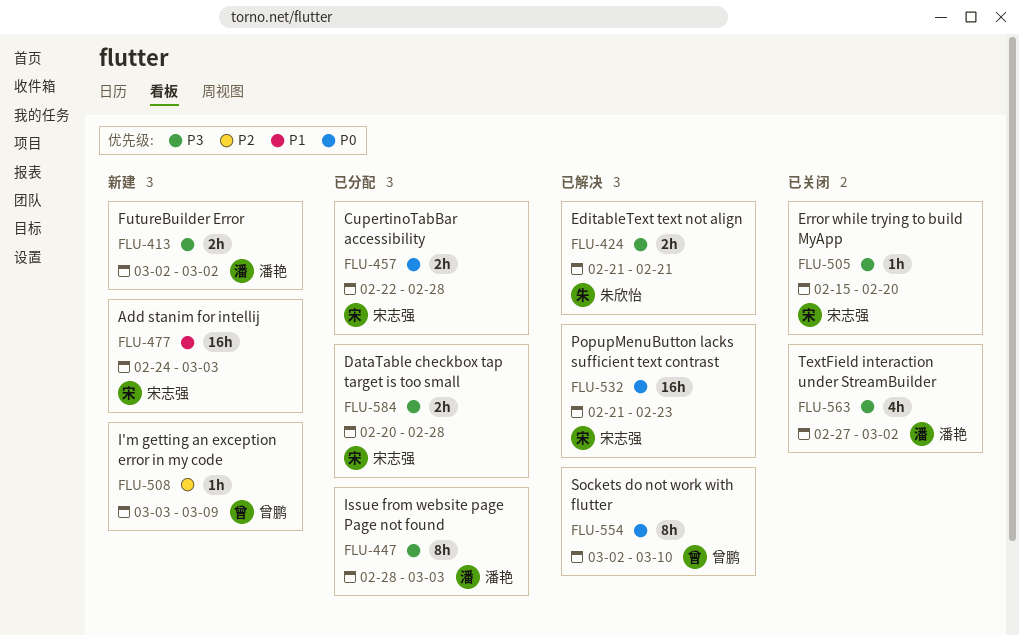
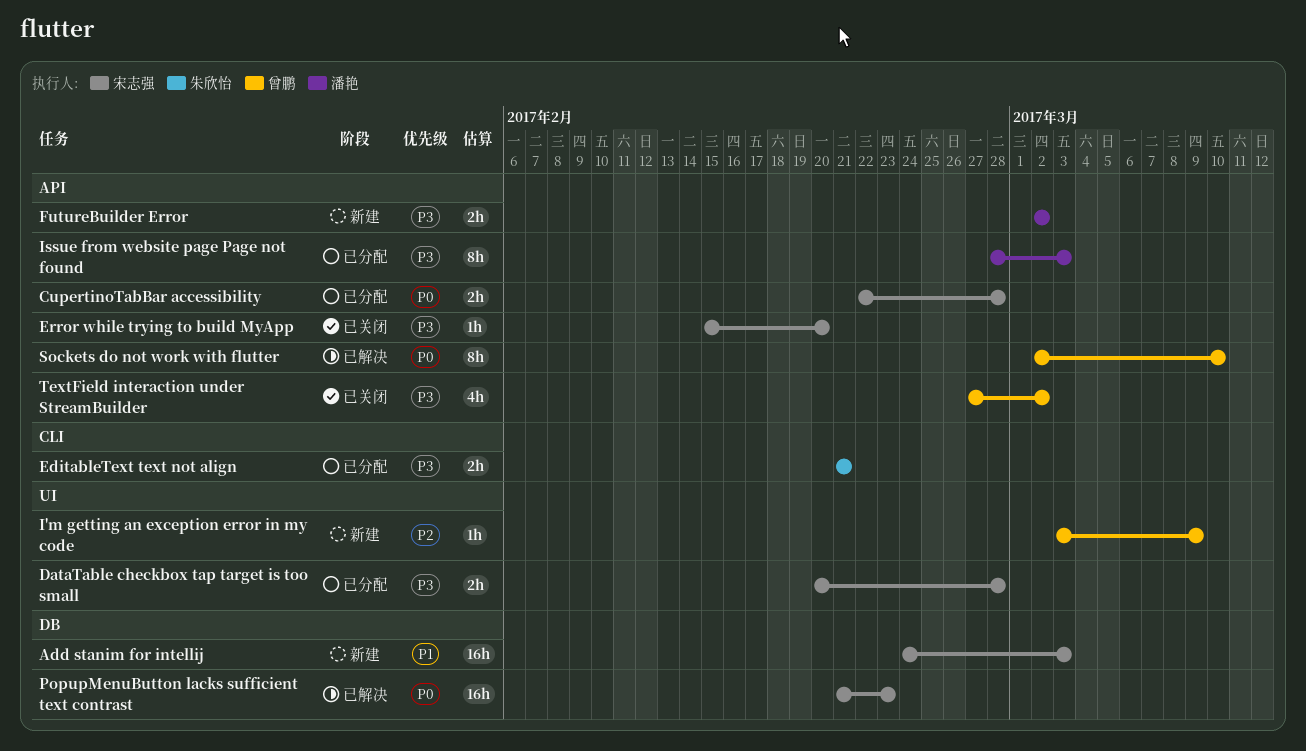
EditableText text not align, status: 已解决 -> 已分配
TextField interaction under StreamBuilder, owner: 潘艳 -> 曾鹏

